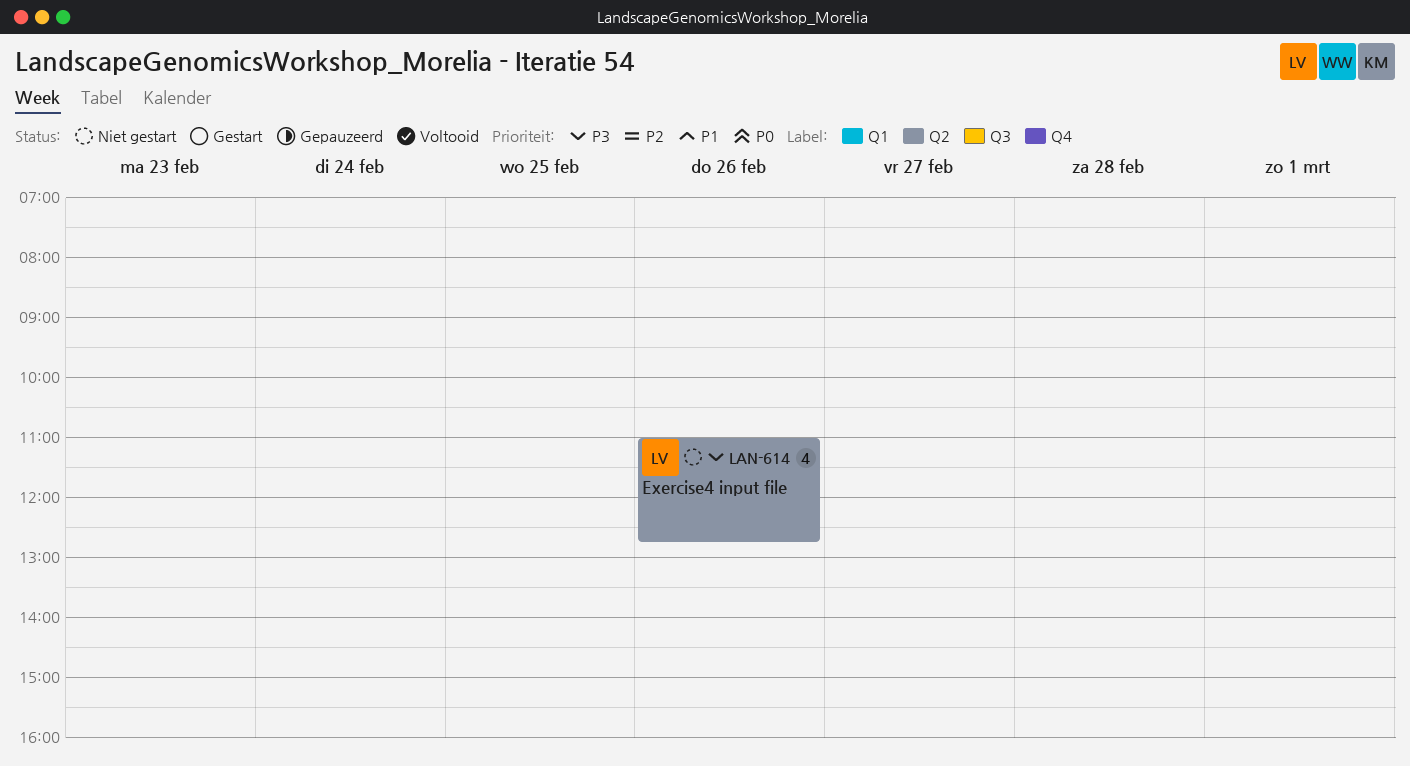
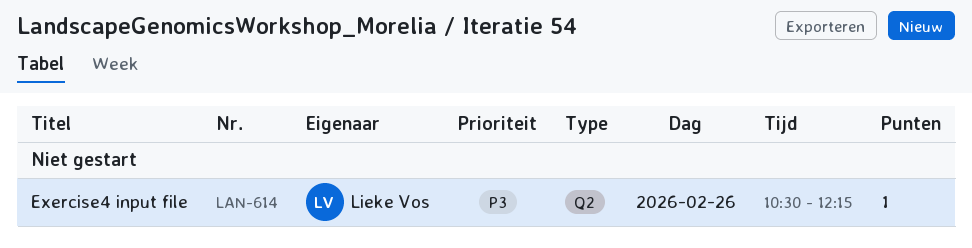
LAN-614, estimate: 4 -> 1
LAN-614, begins: 11:00 -> 10:30
LAN-614, ends: 12:45 -> 12:15

